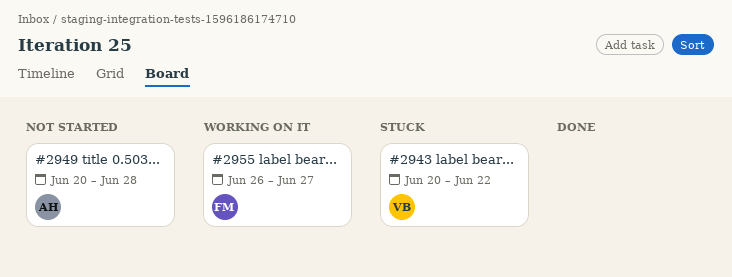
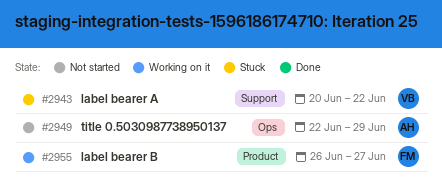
#2949, start: Jun 20 -> Jun 22
#2949, due: Jun 28 -> Jun 29

